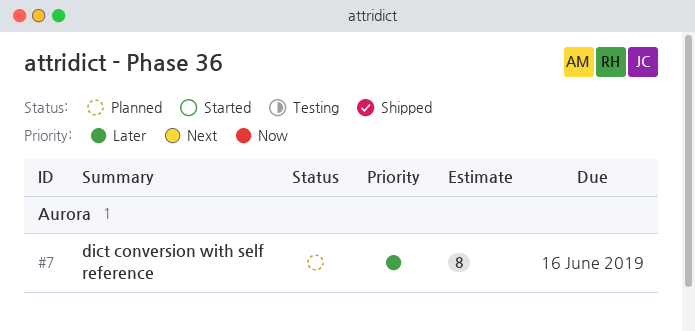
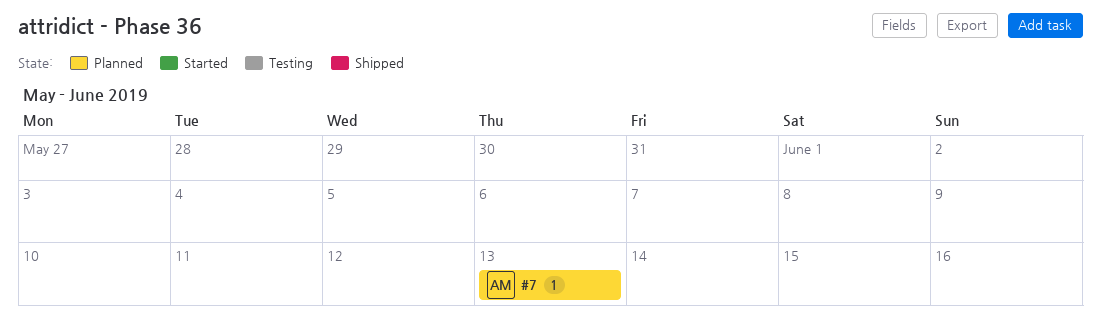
#7, estimate: 8 -> 1
#7, due: Jun 16 -> Jun 13

